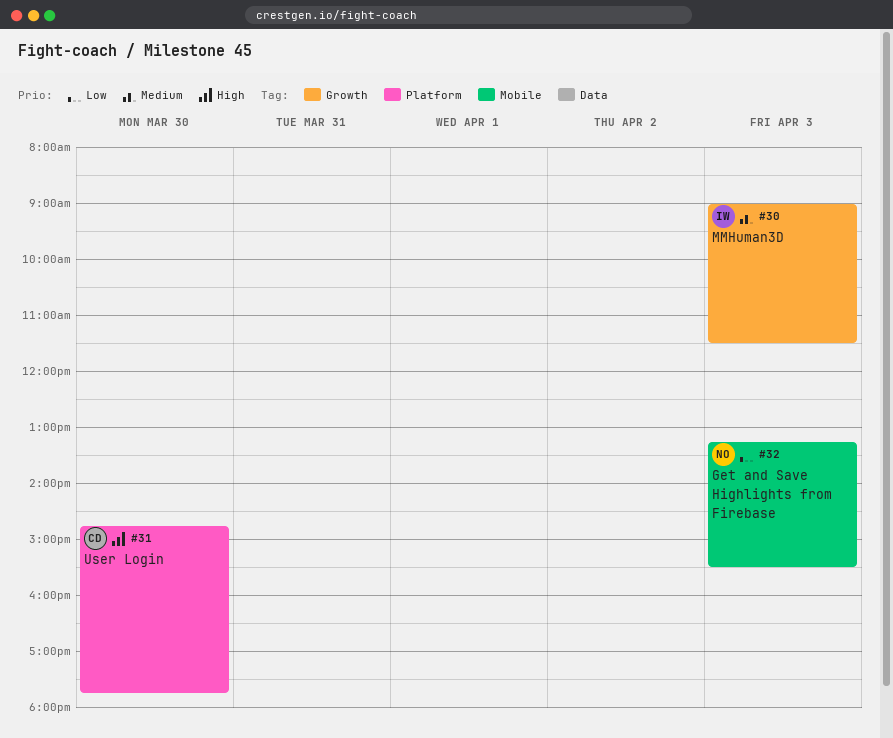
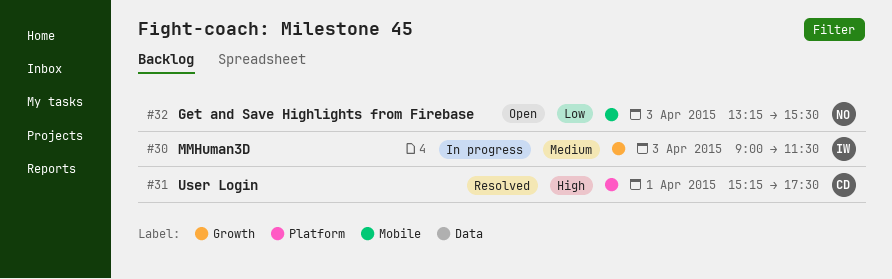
#31, day: Mar 30 -> Apr 1
#31, begins: 14:45 -> 15:15
#31, ends: 17:45 -> 17:30

